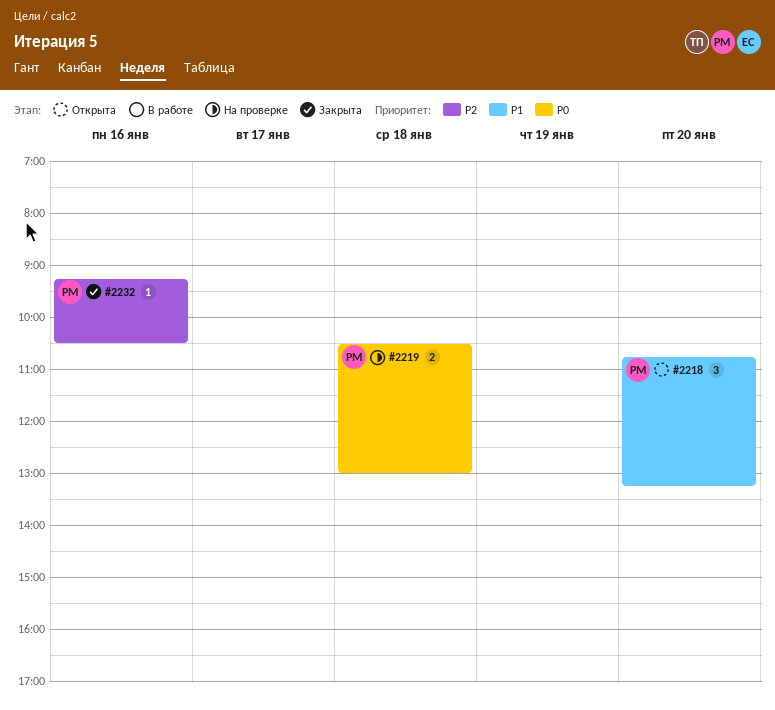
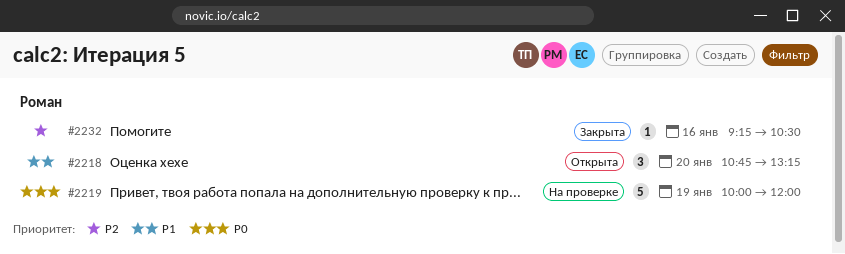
#2219, estimate: 2 -> 5
#2219, day: Jan 18 -> Jan 19
#2219, begins: 10:30 -> 10:00
#2219, ends: 13:00 -> 12:00

